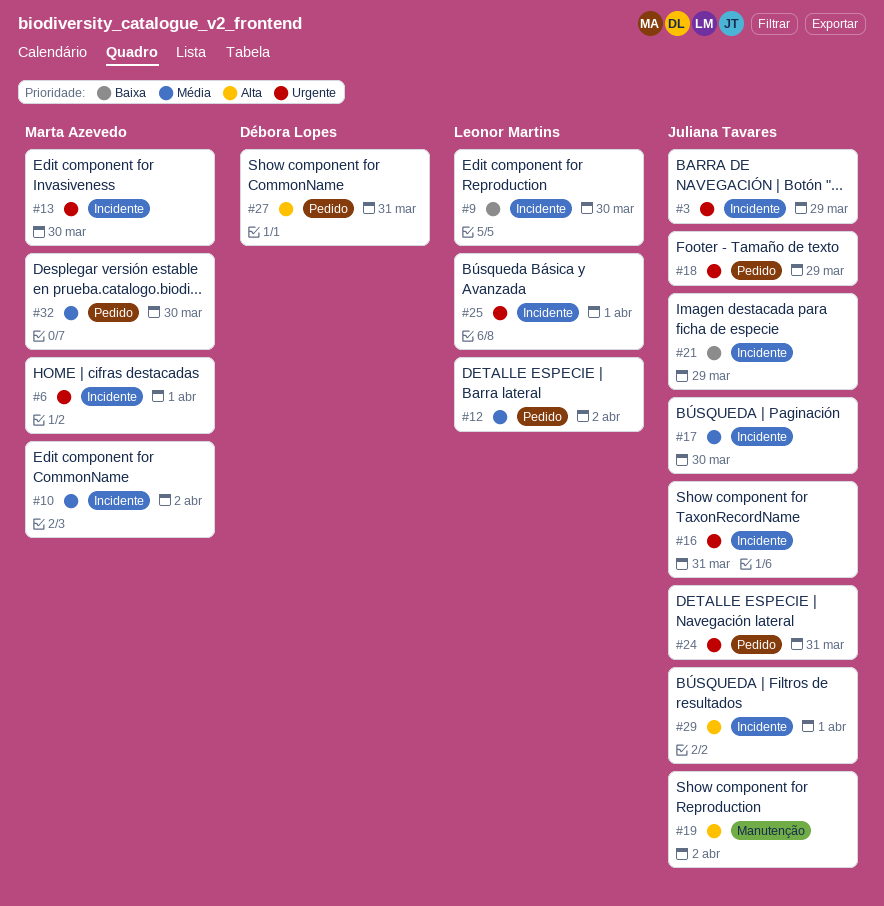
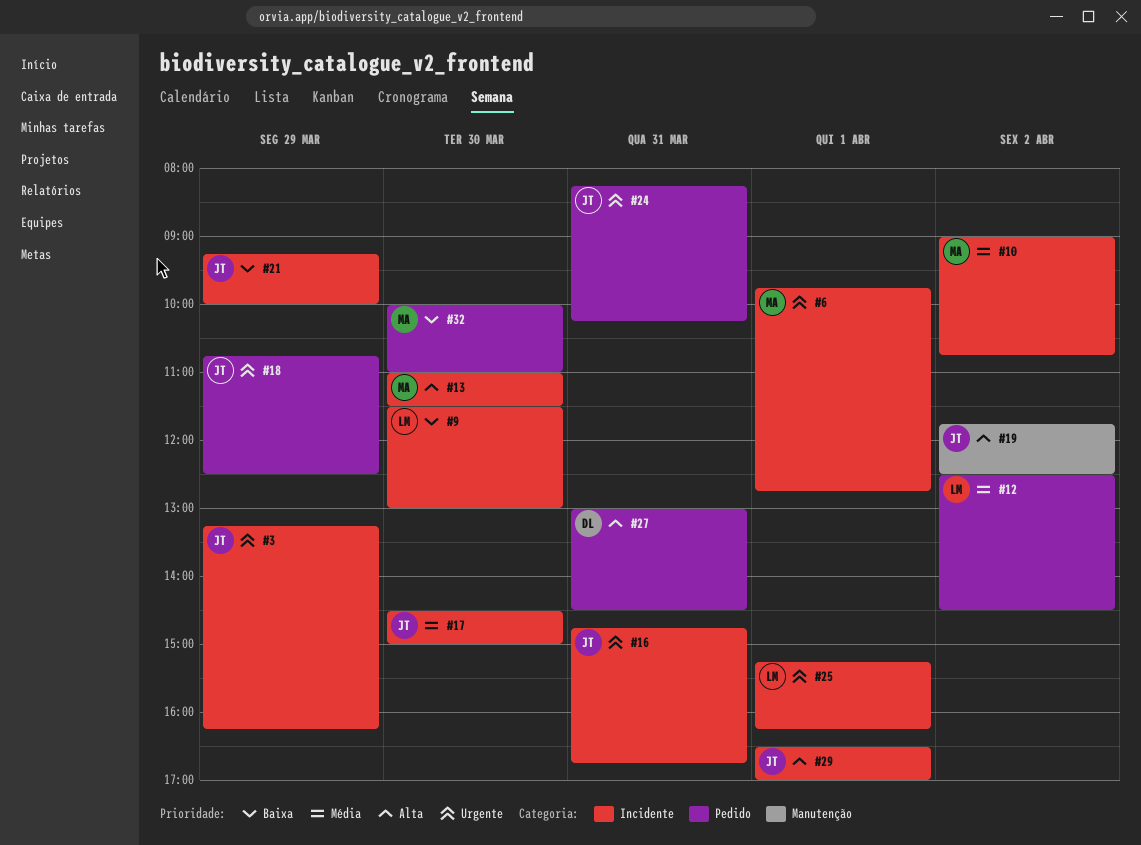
#13, priority: Urgente -> Alta
#32, priority: Média -> Baixa

